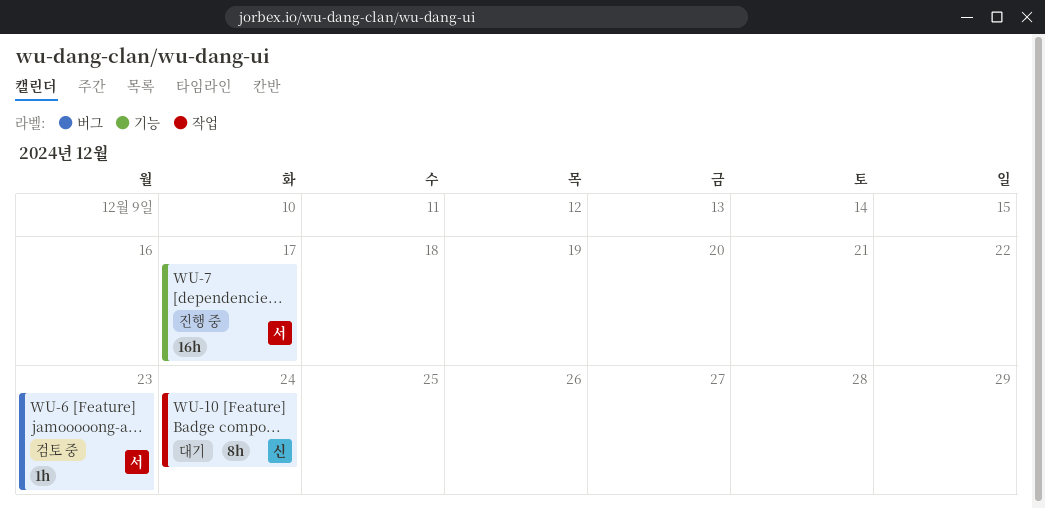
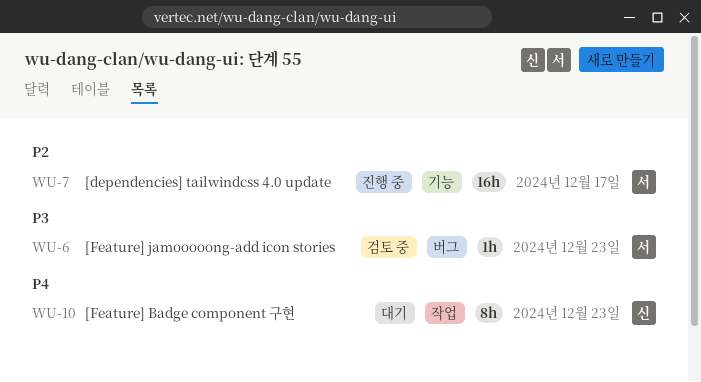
WU-10, due: Dec 24 -> Dec 23

